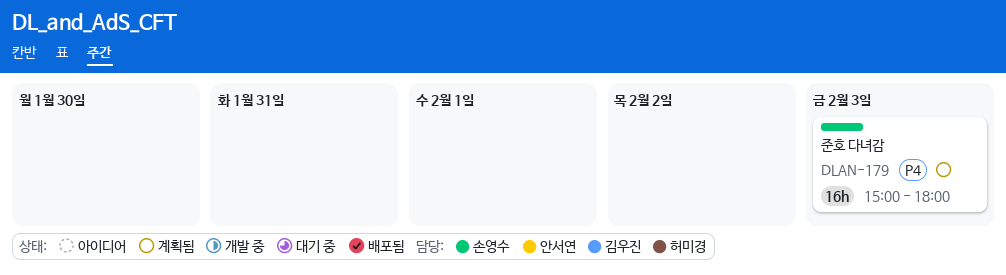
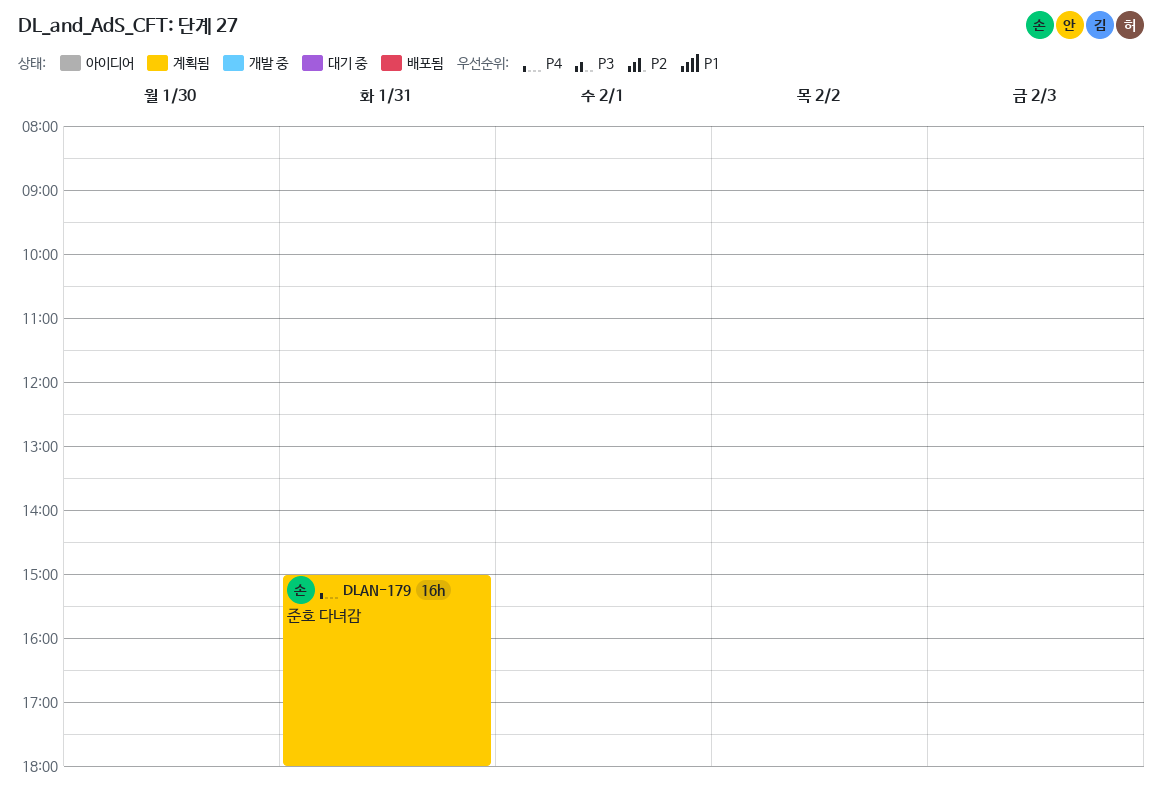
DLAN-179, day: Feb 3 -> Jan 31

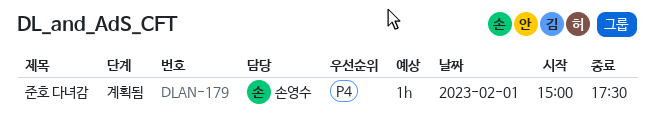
DLAN-179, estimate: 16h -> 1h
DLAN-179, day: Jan 31 -> Feb 1
DLAN-179, ends: 18:00 -> 17:30

